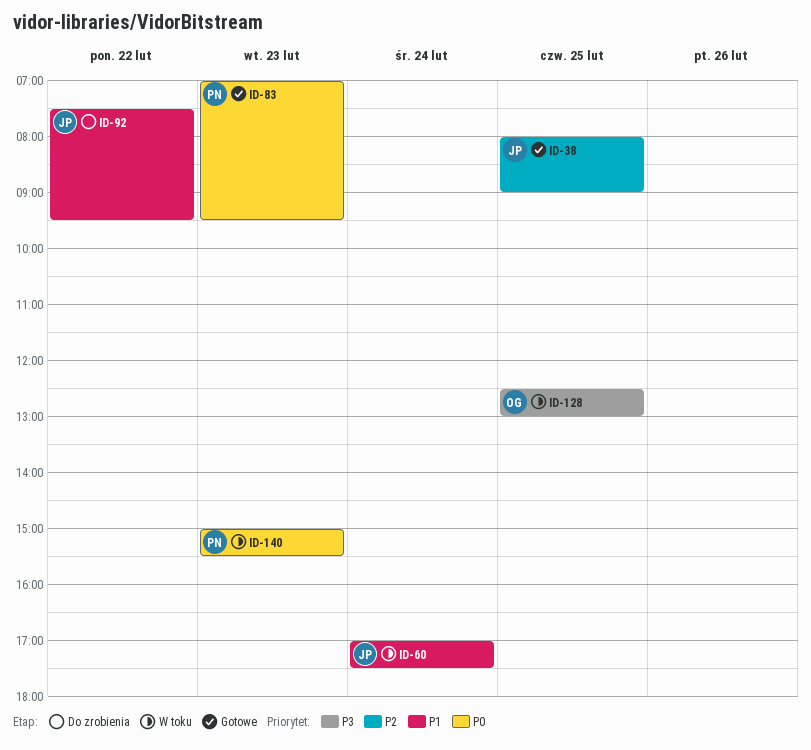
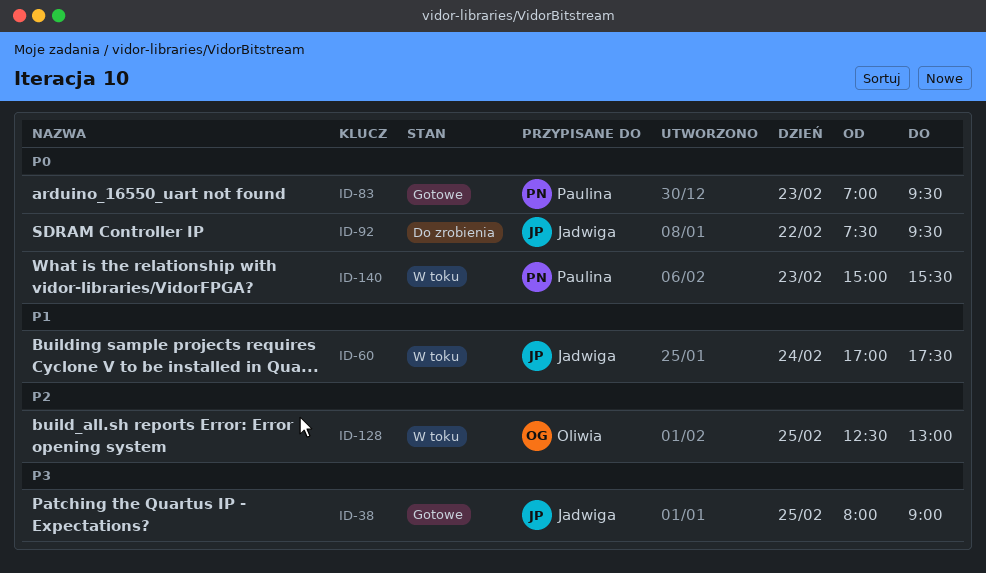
ID-38, priority: P2 -> P3
ID-92, priority: P1 -> P0
ID-128, priority: P3 -> P2

